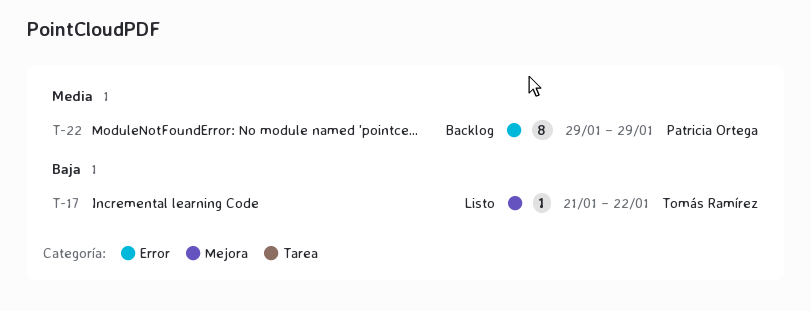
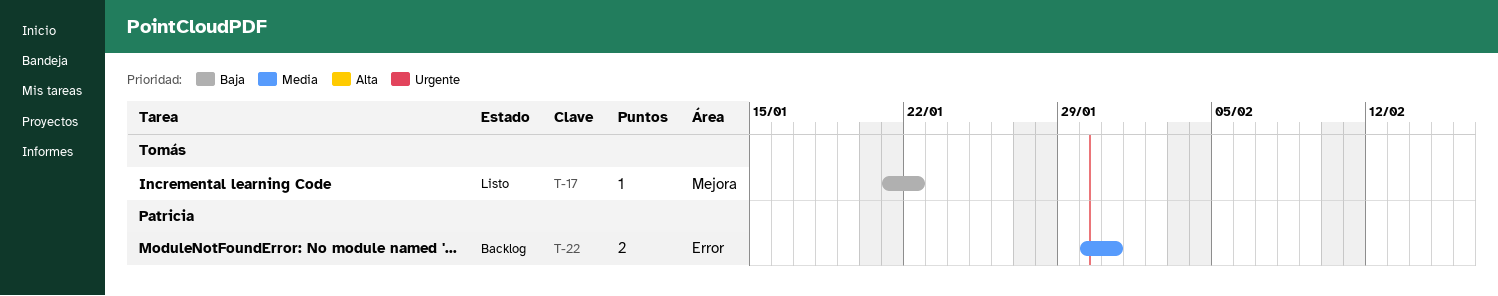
T-22, estimate: 8 -> 2
T-22, start: Jan 29 -> Jan 30
T-22, due: Jan 29 -> Jan 31

